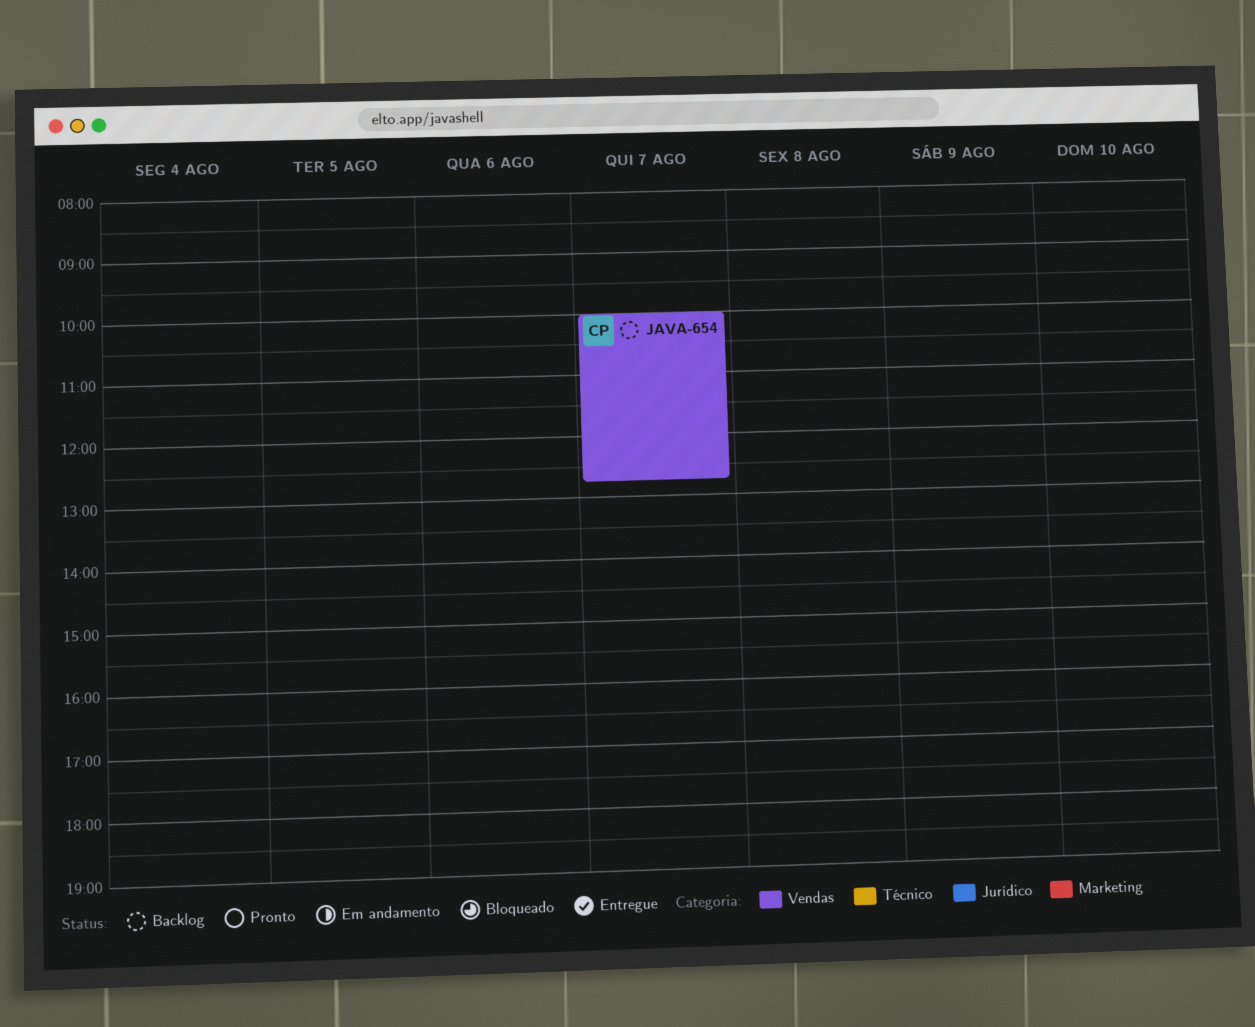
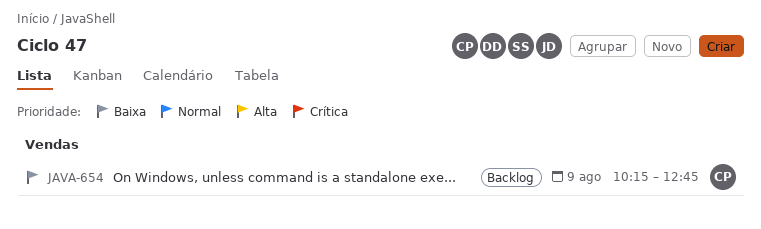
JAVA-654, day: Aug 7 -> Aug 9
JAVA-654, begins: 10:00 -> 10:15

